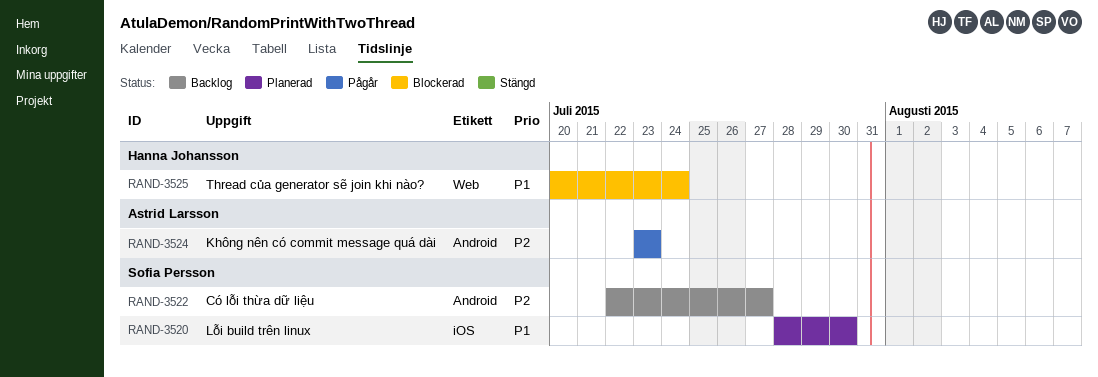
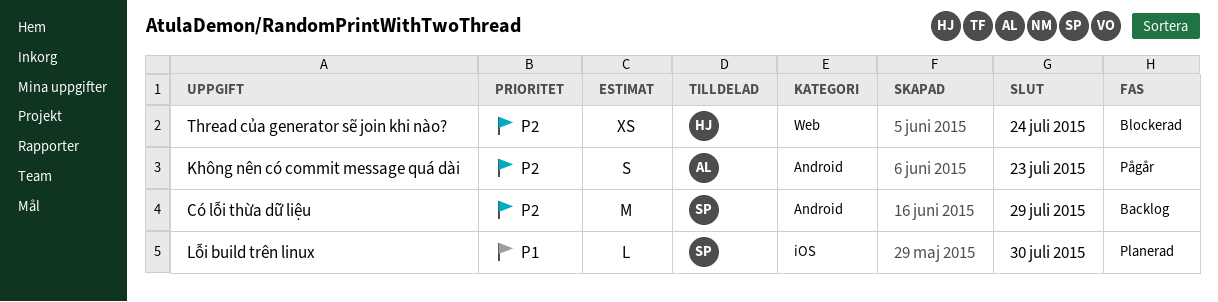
Có lỗi thừa dữ liệu, due: Jul 27 -> Jul 29
Thread của generator sẽ join khi nào?, priority: P1 -> P2

